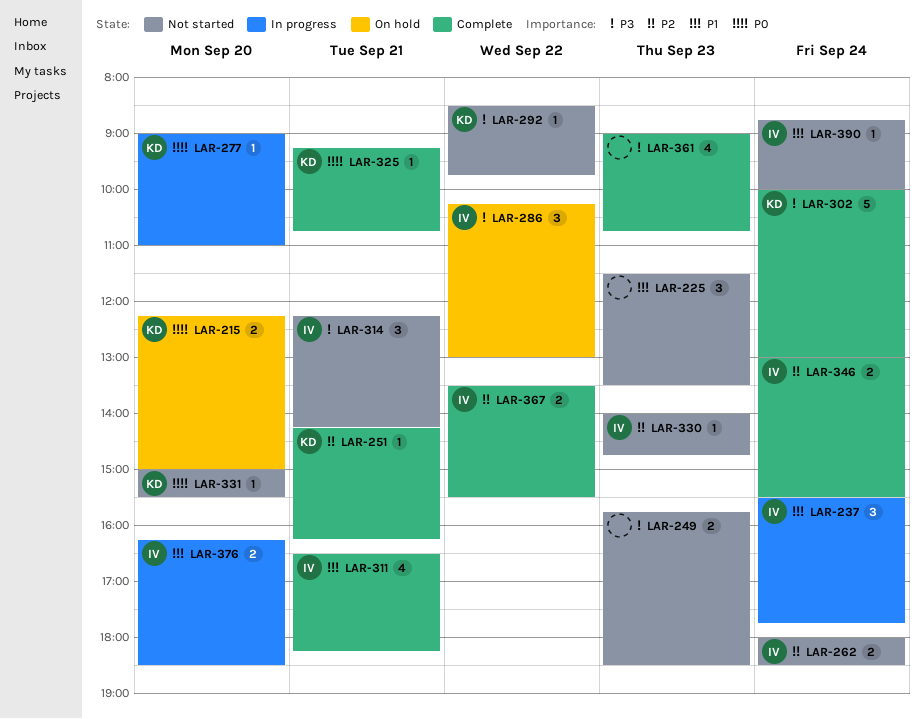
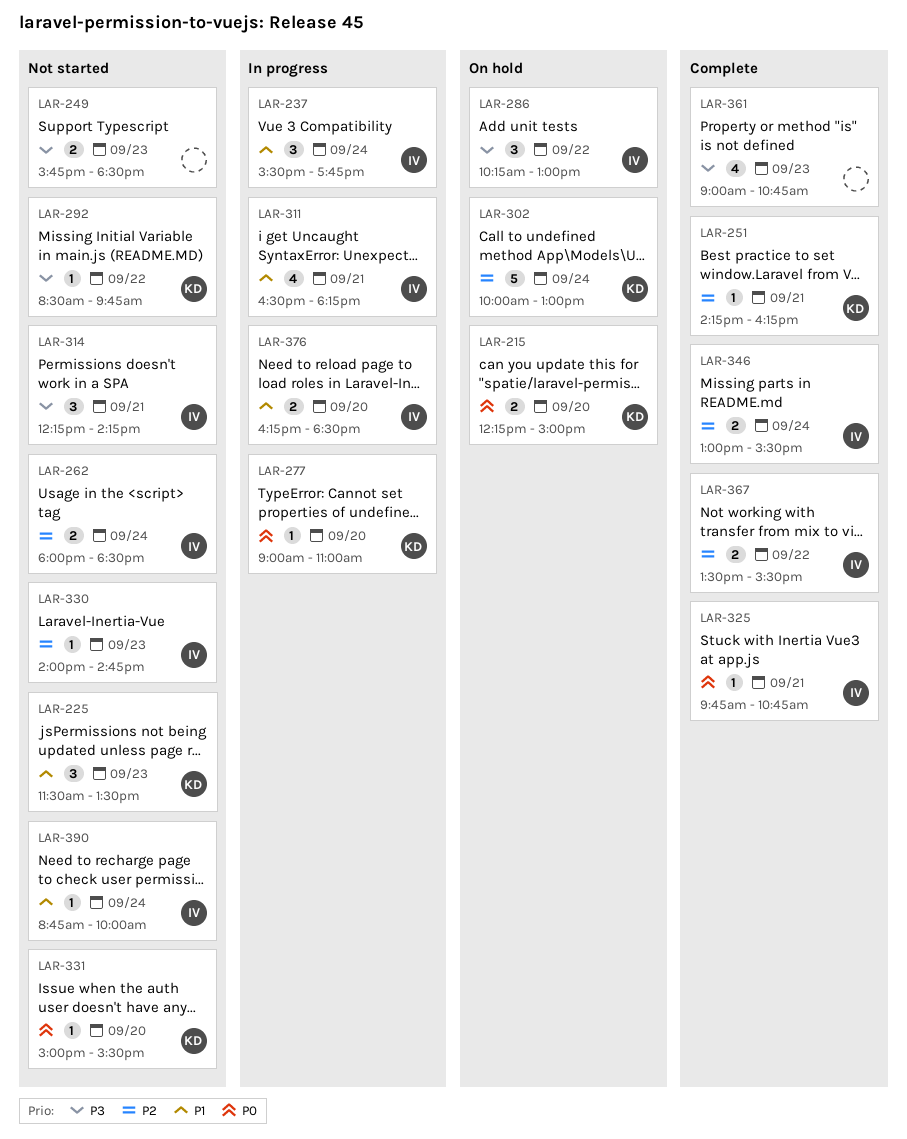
LAR-225, owner: none -> KD
LAR-302, status: Complete -> On hold
LAR-302, priority: P3 -> P2
LAR-311, status: Complete -> In progress
LAR-325, owner: KD -> IV
LAR-325, begins: 09:15 -> 09:45

